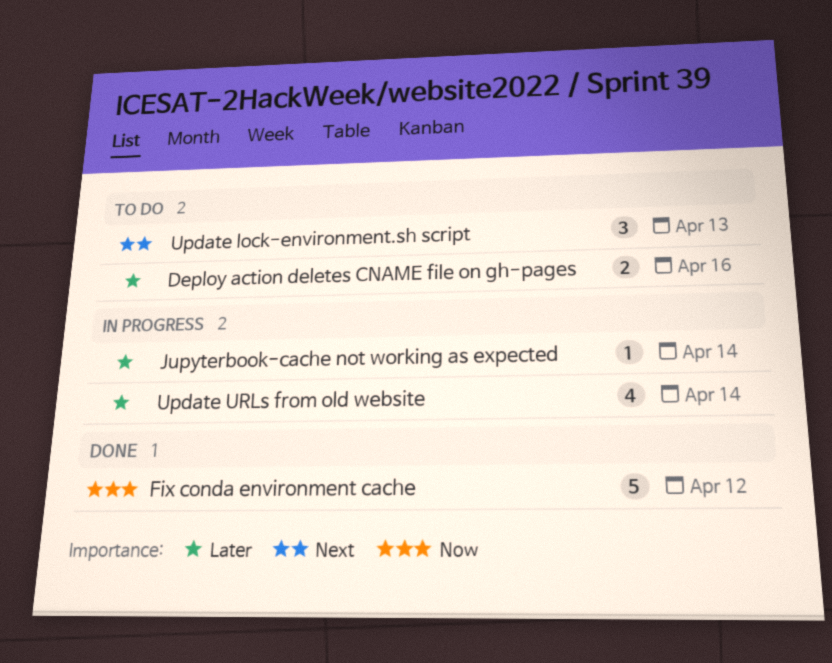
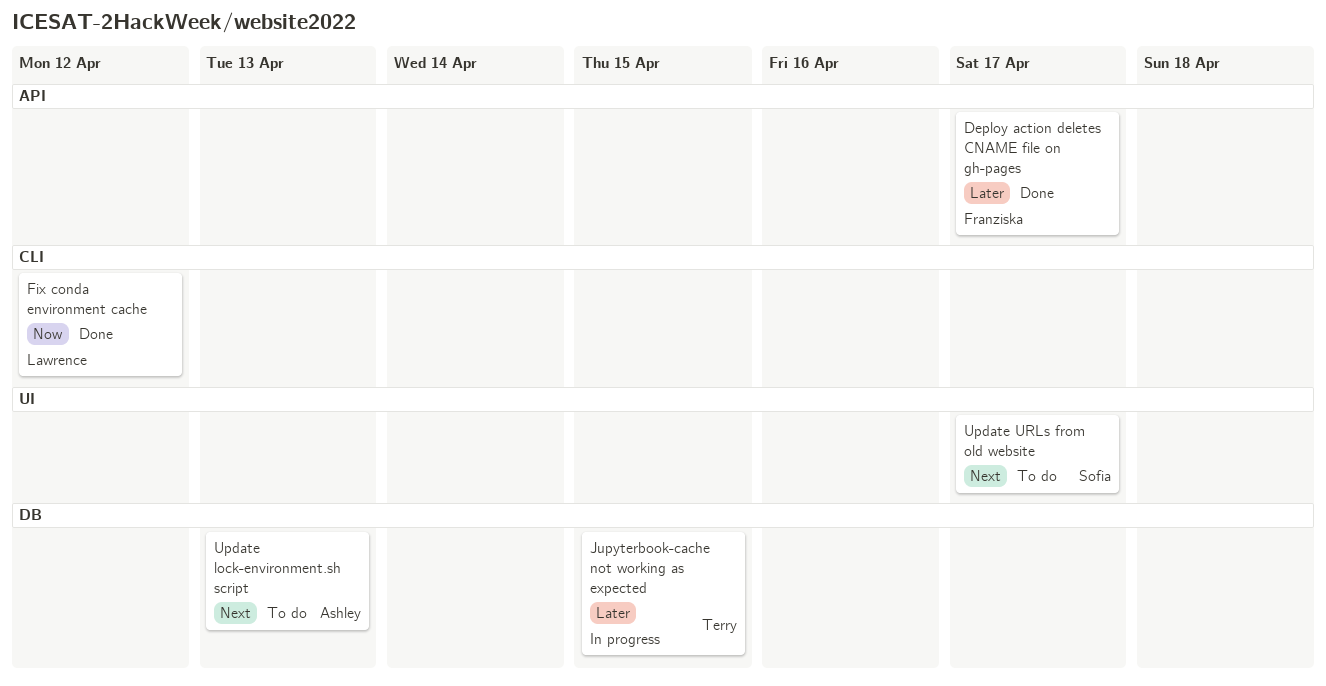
Deploy action deletes CNAME file on gh-pages, status: To do -> Done
Deploy action deletes CNAME file on gh-pages, due: Apr 16 -> Apr 17
Jupyterbook-cache not working as expected, due: Apr 14 -> Apr 15
Update URLs from old website, status: In progress -> To do
Update URLs from old website, priority: Later -> Next
Update URLs from old website, due: Apr 14 -> Apr 17

